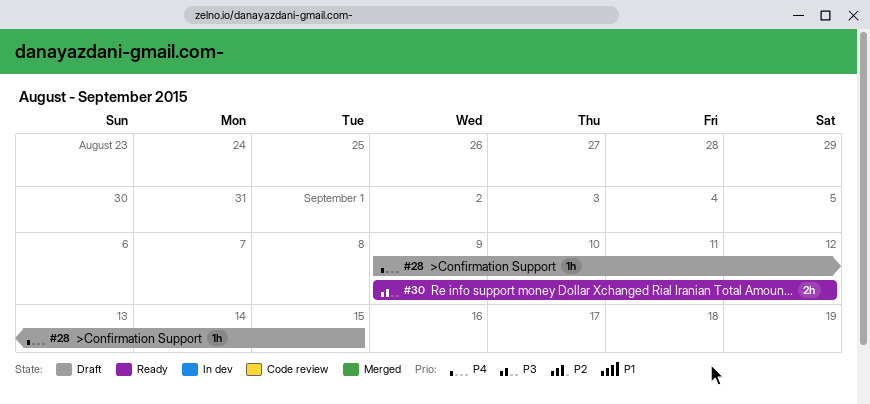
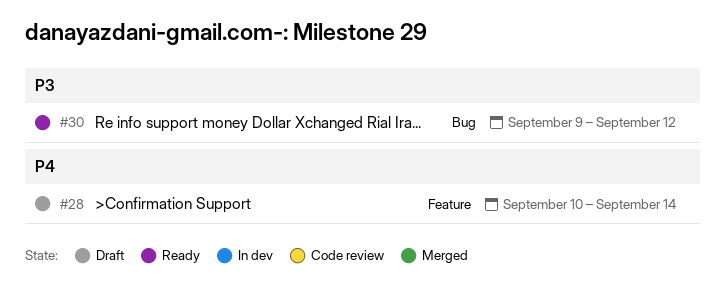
#28, start: Sep 9 -> Sep 10
#28, due: Sep 15 -> Sep 14

